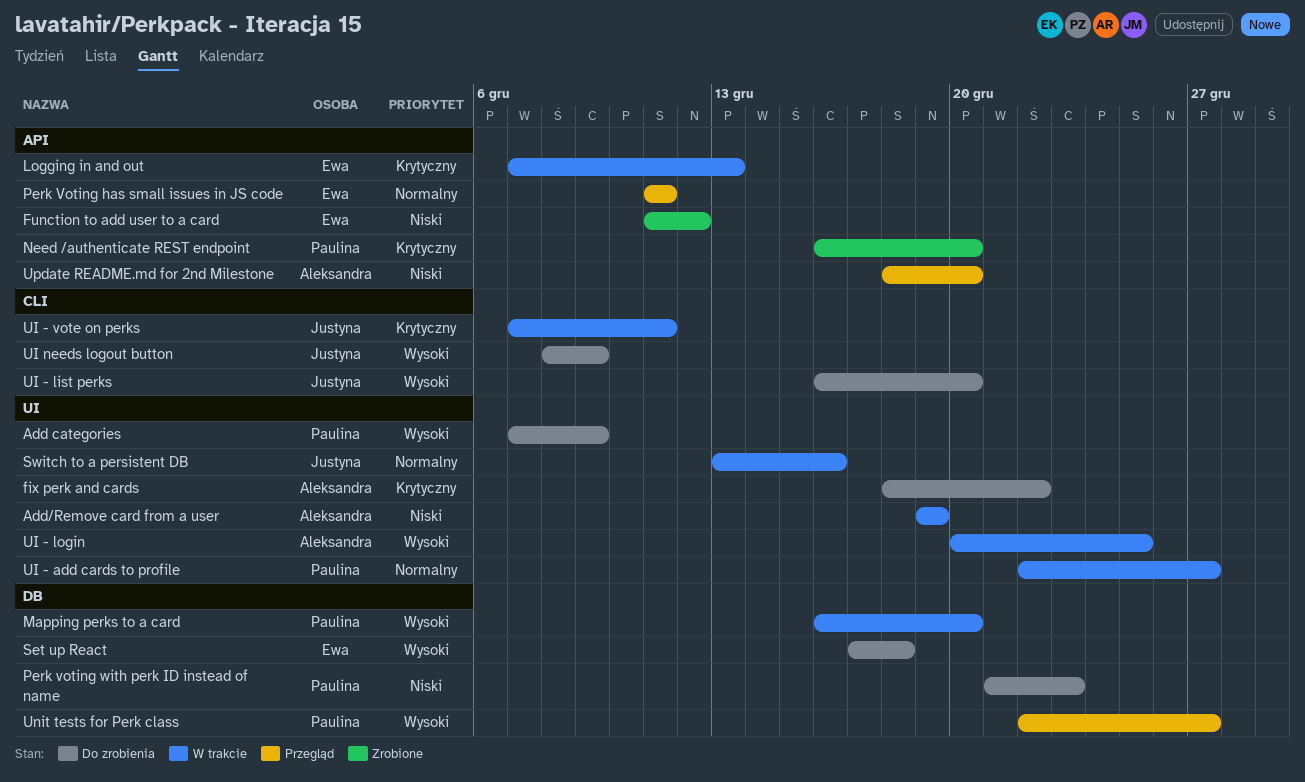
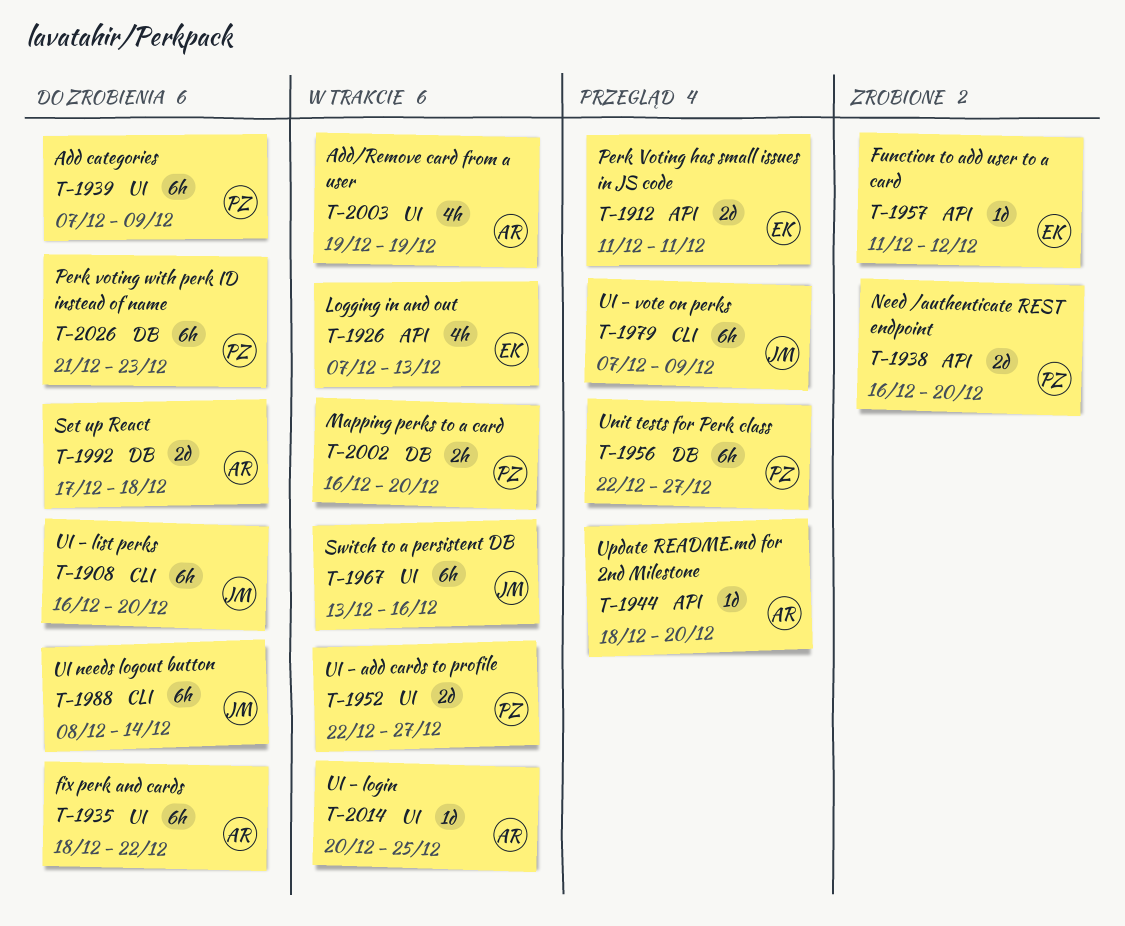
Set up React, owner: Ewa -> Aleksandra
UI - vote on perks, status: W trakcie -> Przegląd
UI - vote on perks, due: Dec 11 -> Dec 9
UI needs logout button, due: Dec 9 -> Dec 14

